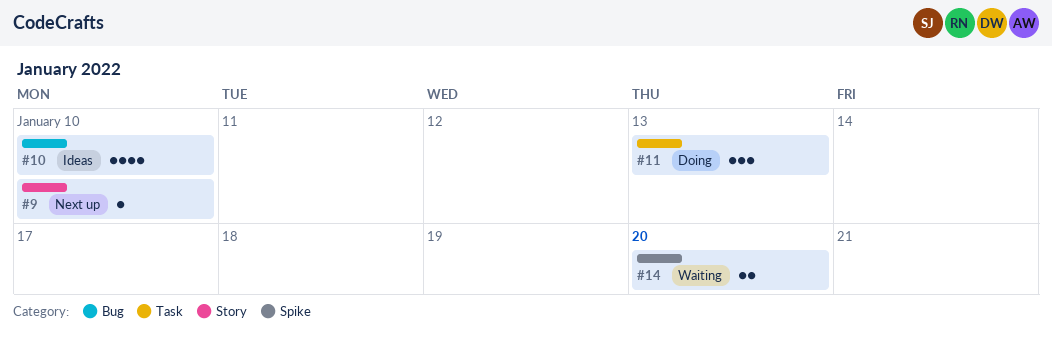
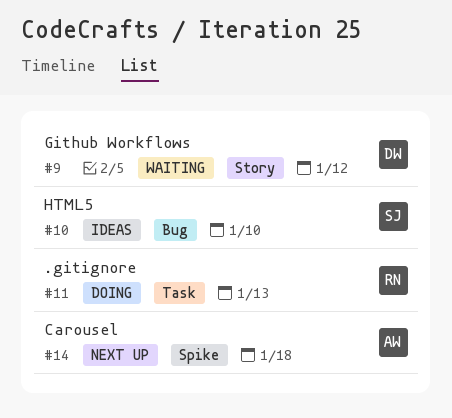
#9, status: Next up -> Waiting
#9, due: Jan 10 -> Jan 12
#14, status: Waiting -> Next up
#14, due: Jan 20 -> Jan 18

